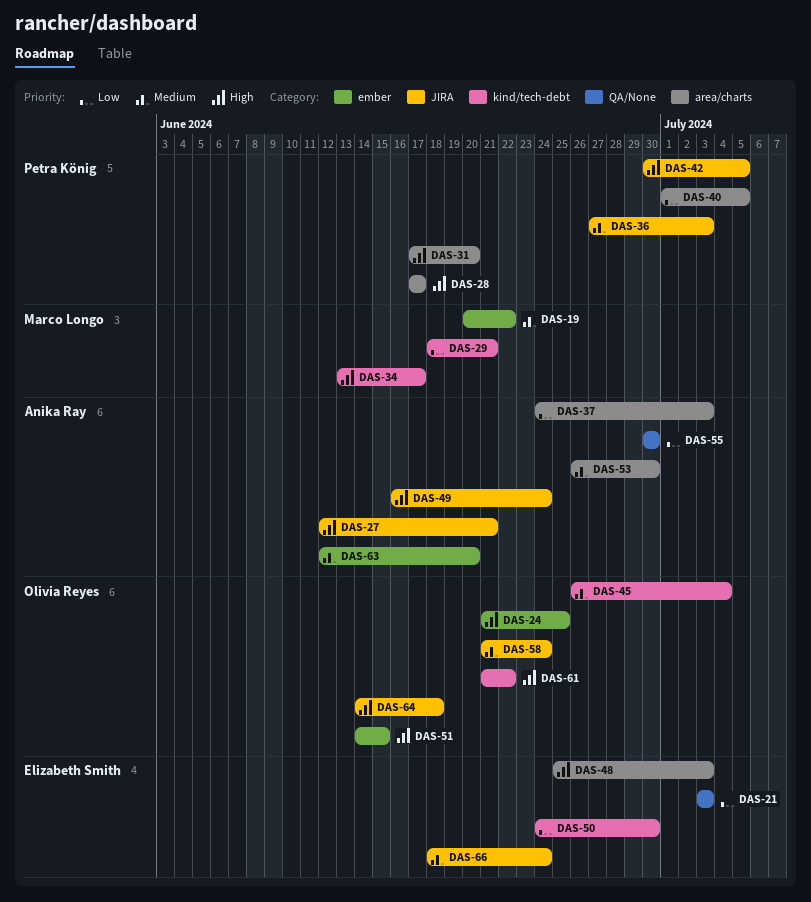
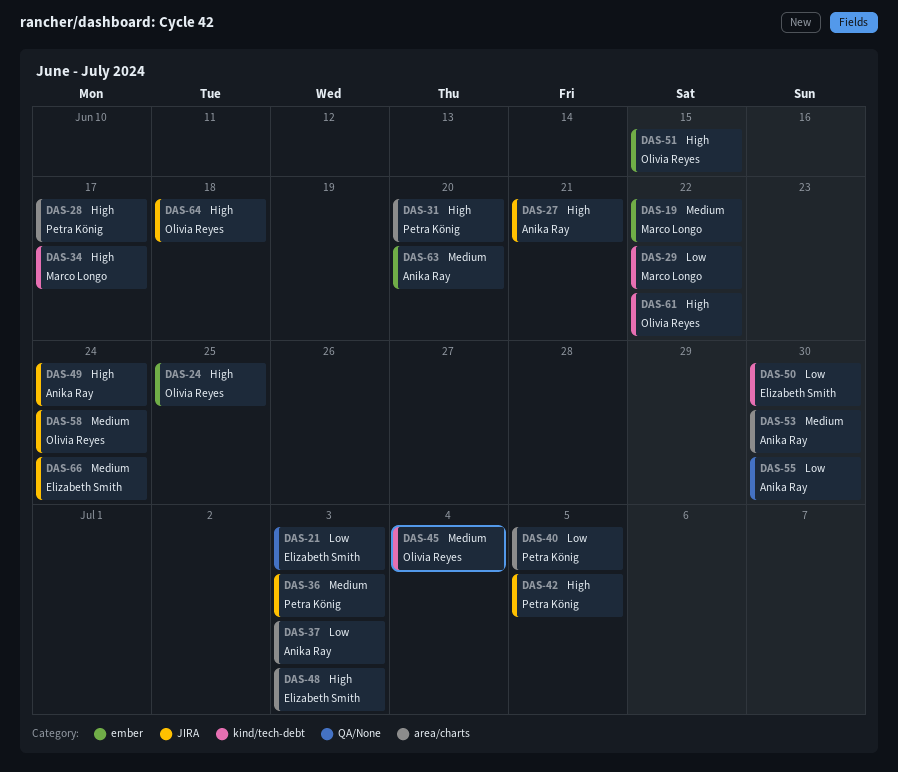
DAS-29, due: Jun 21 -> Jun 22

